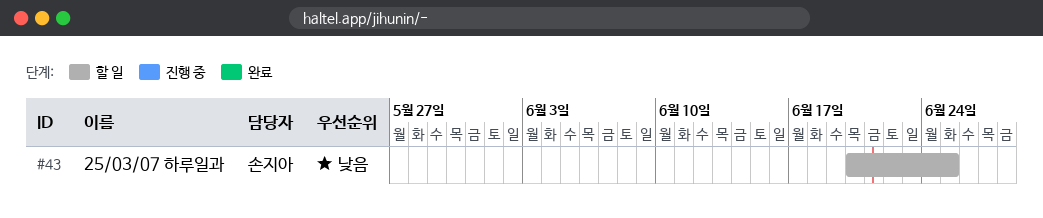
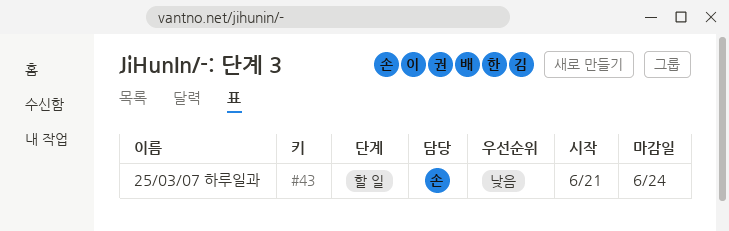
#43, start: Jun 20 -> Jun 21
#43, due: Jun 25 -> Jun 24

